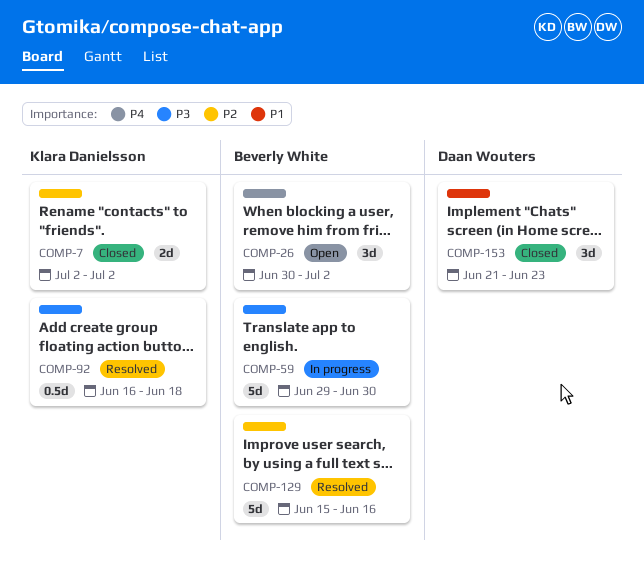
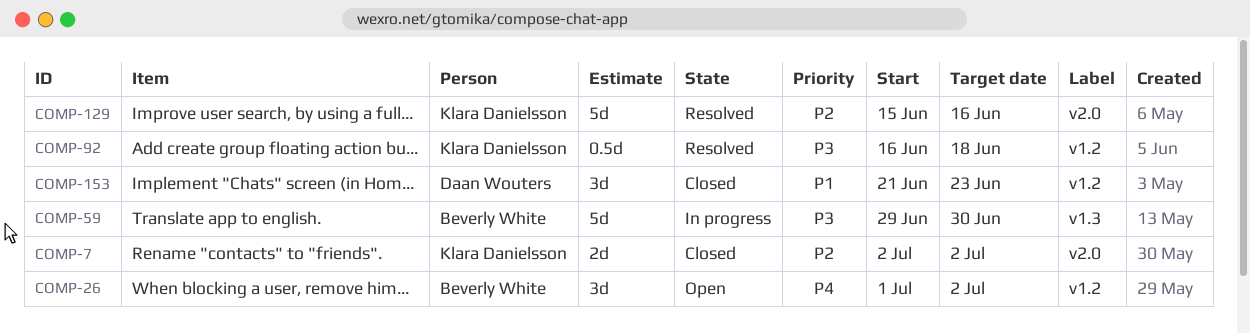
COMP-26, start: Jun 30 -> Jul 1
COMP-129, owner: Beverly White -> Klara Danielsson

